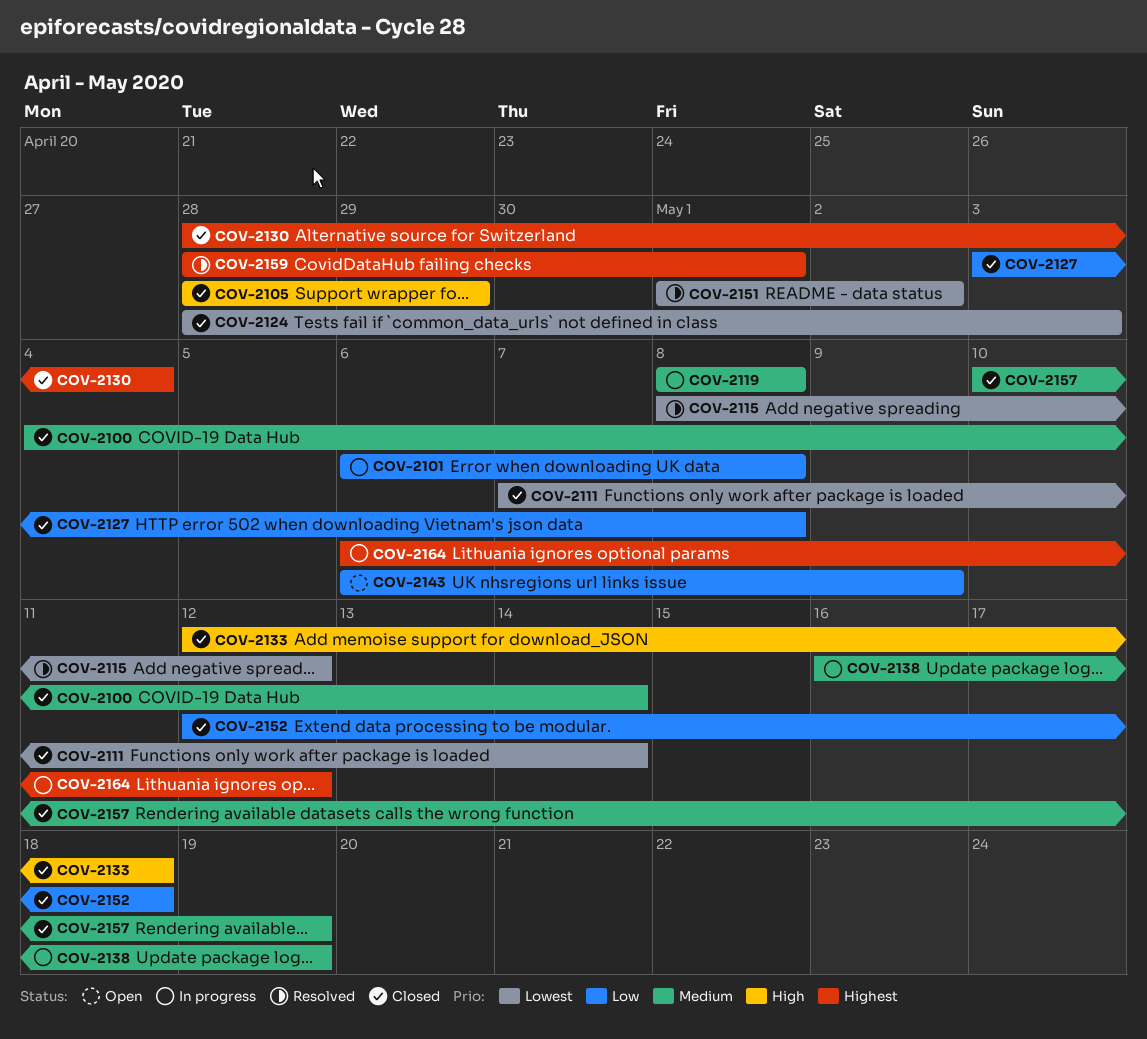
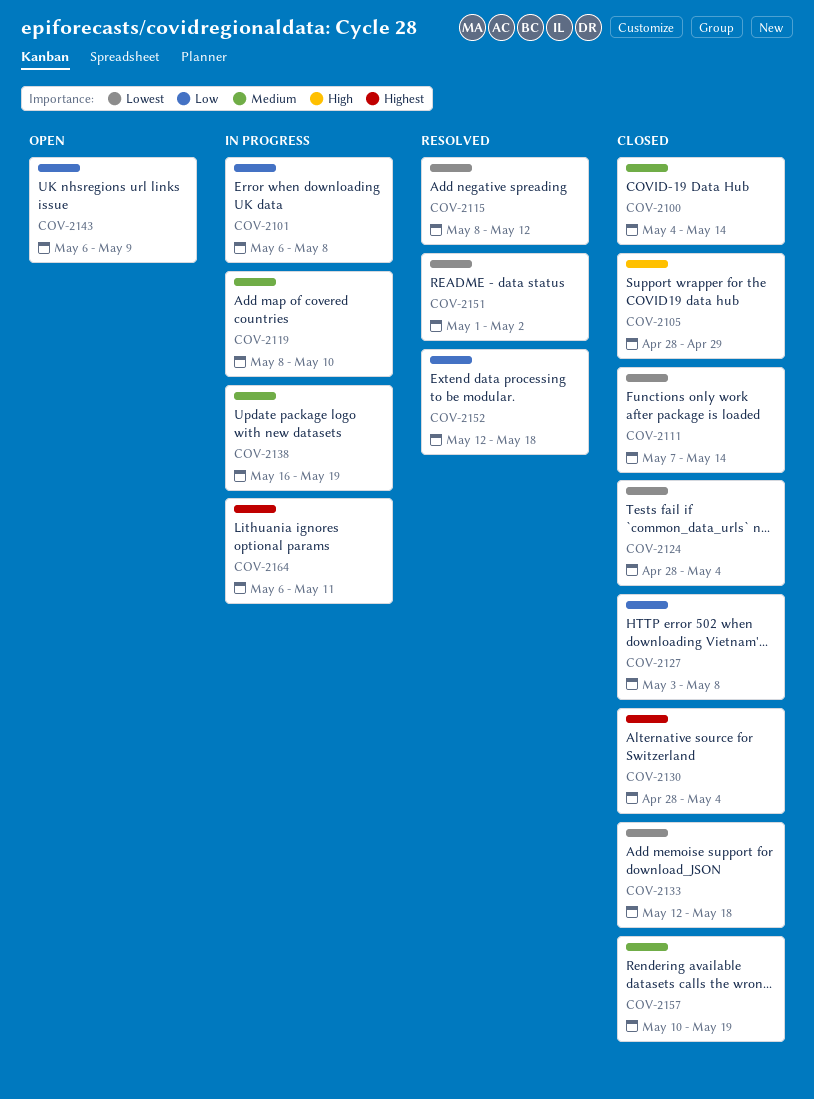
COV-2119, due: May 8 -> May 10
COV-2124, due: May 3 -> May 4
COV-2133, priority: High -> Lowest
COV-2152, status: Closed -> Resolved
COV-2159: present -> none
COV-2164, due: May 12 -> May 11

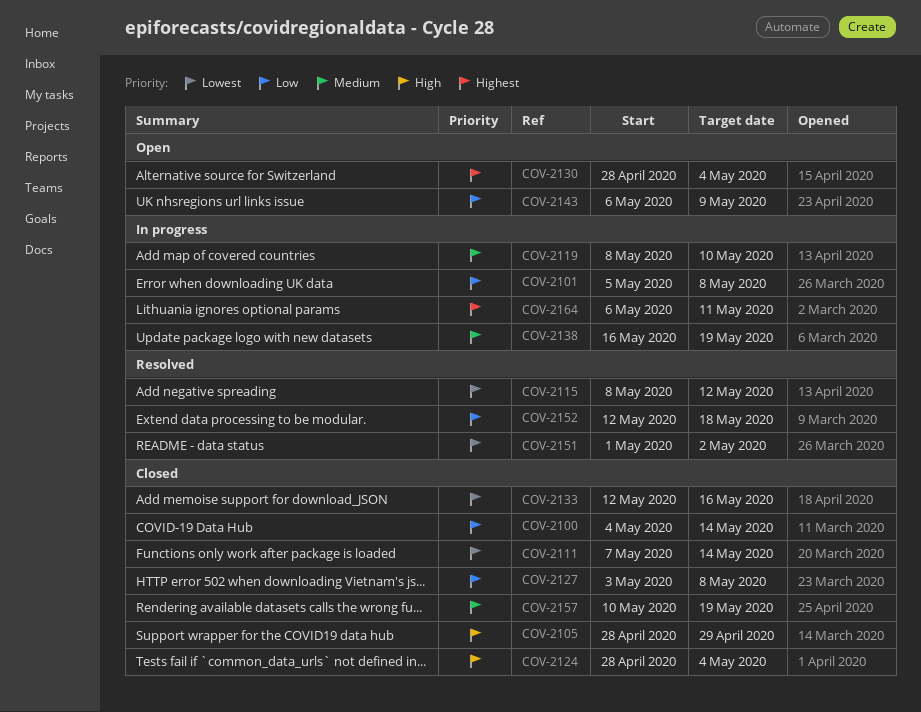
COV-2100, priority: Medium -> Low
COV-2101, start: May 6 -> May 5
COV-2124, priority: Lowest -> High
COV-2130, status: Closed -> Open
COV-2133, due: May 18 -> May 16

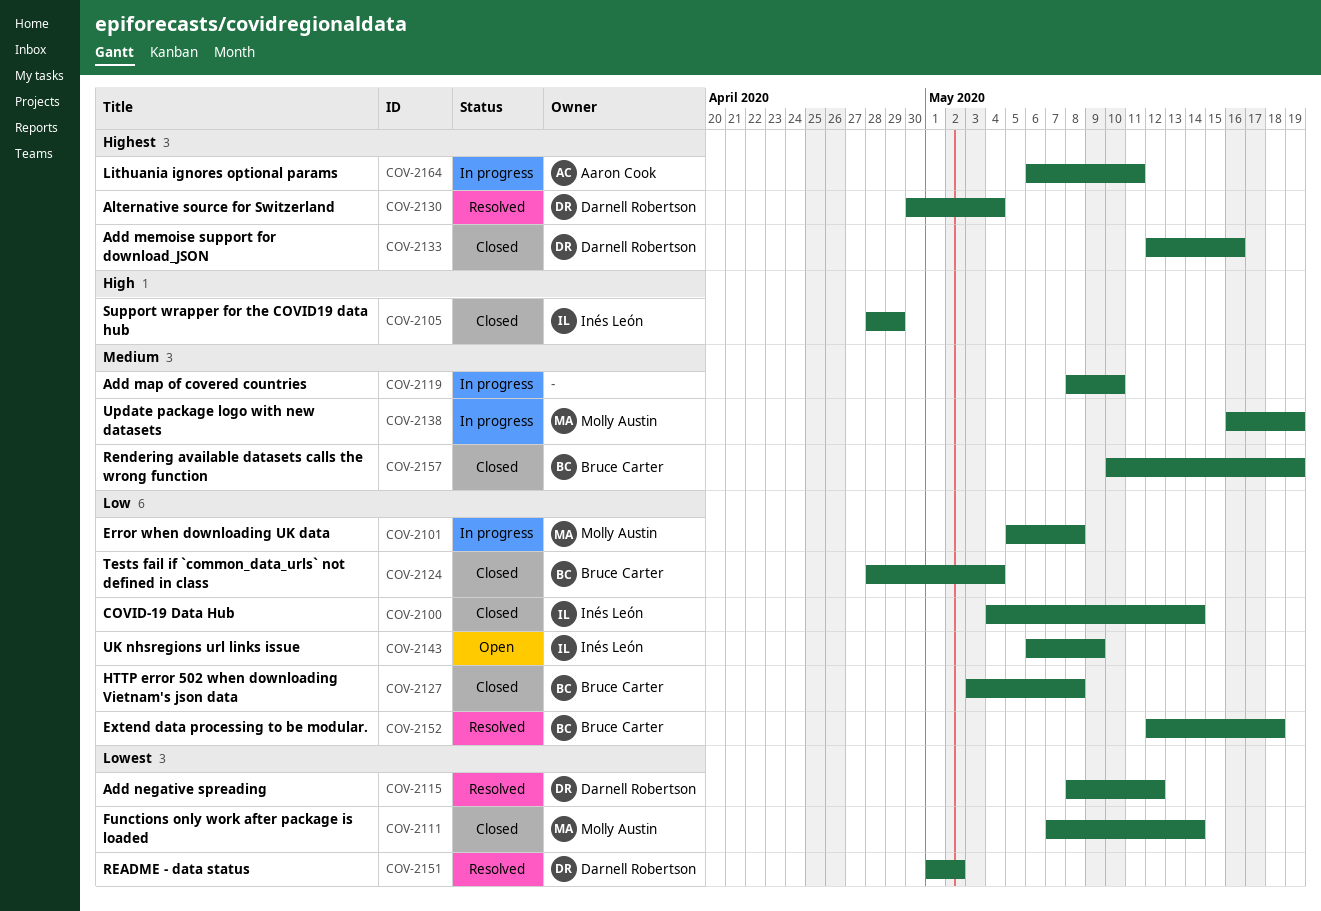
COV-2124, priority: High -> Low
COV-2130, status: Open -> Resolved
COV-2130, start: Apr 28 -> Apr 30
COV-2133, priority: Lowest -> Highest

